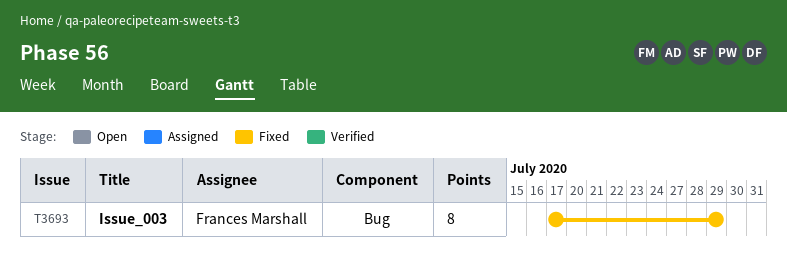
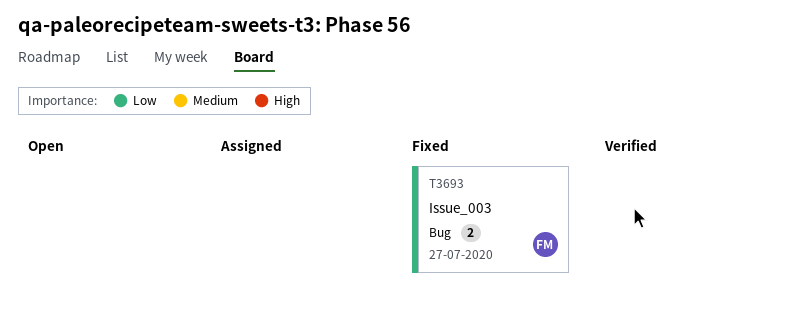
T3693, estimate: 8 -> 2
T3693, due: Jul 29 -> Jul 27

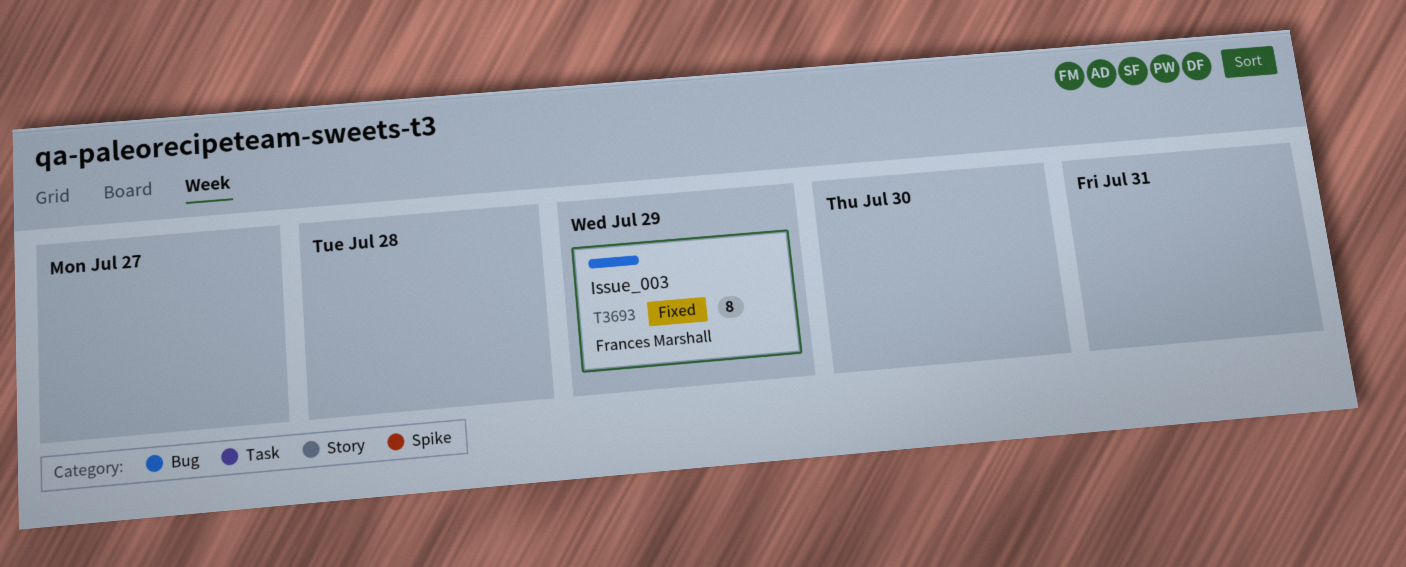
T3693, estimate: 2 -> 8
T3693, due: Jul 27 -> Jul 29

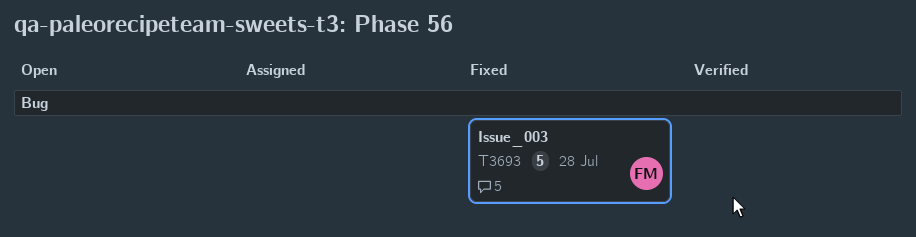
T3693, estimate: 8 -> 5
T3693, due: Jul 29 -> Jul 28

